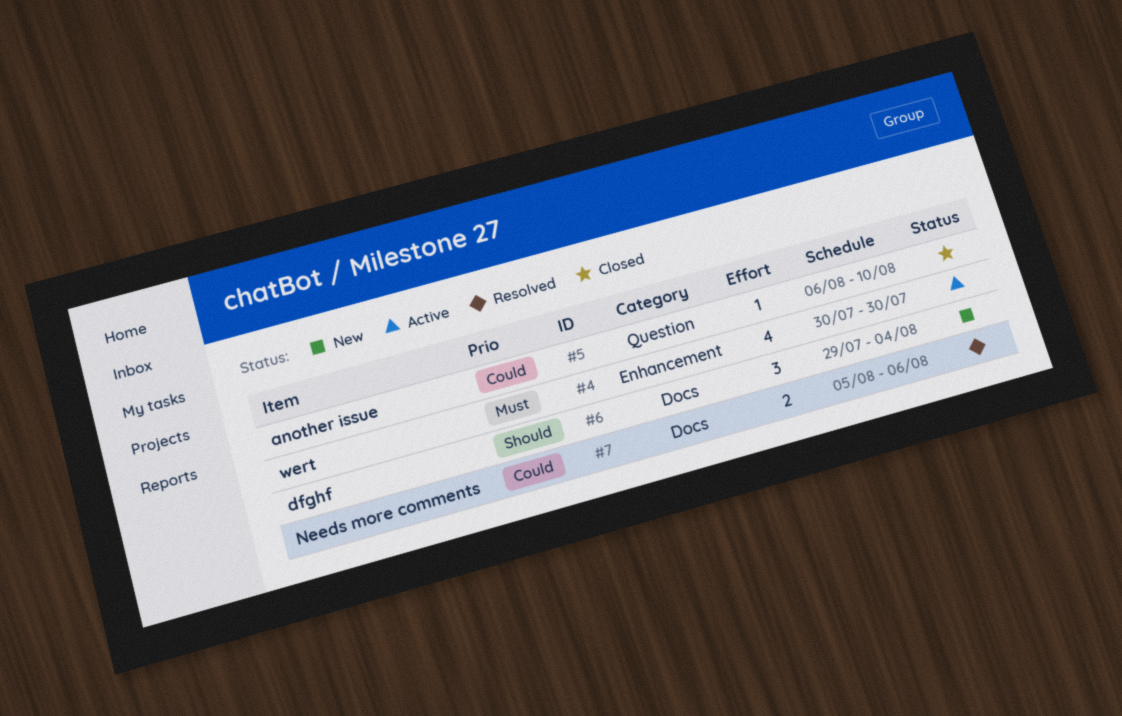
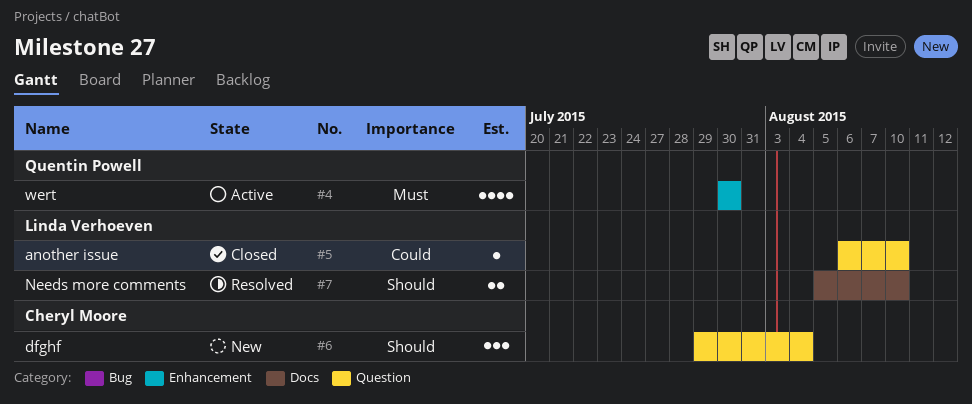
#6, label: Docs -> Question
#7, priority: Could -> Should
#7, due: Aug 6 -> Aug 10

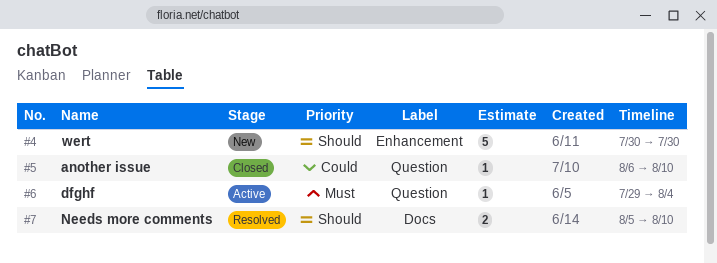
#4, status: Active -> New
#4, priority: Must -> Should
#4, estimate: 4 -> 5
#6, status: New -> Active
#6, priority: Should -> Must
#6, estimate: 3 -> 1

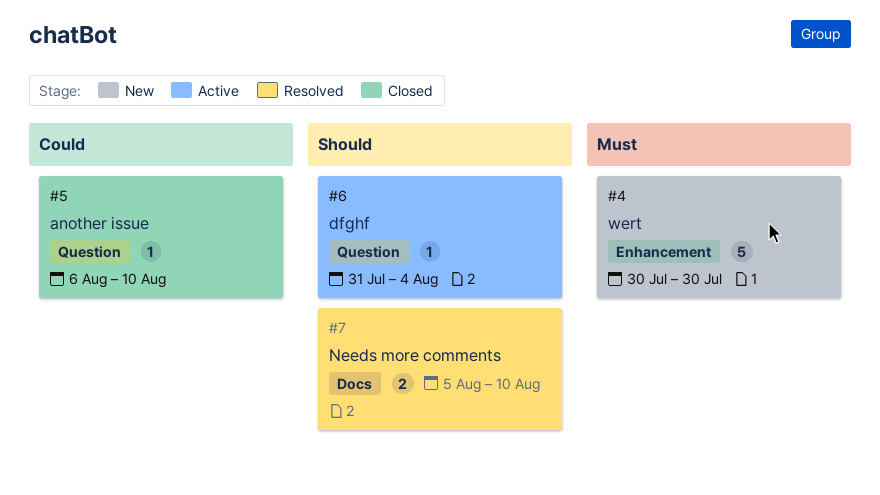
#4, priority: Should -> Must
#6, priority: Must -> Should
#6, start: Jul 29 -> Jul 31

